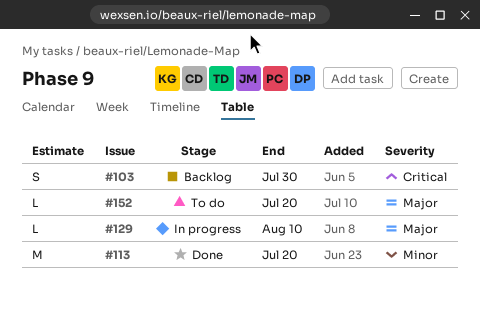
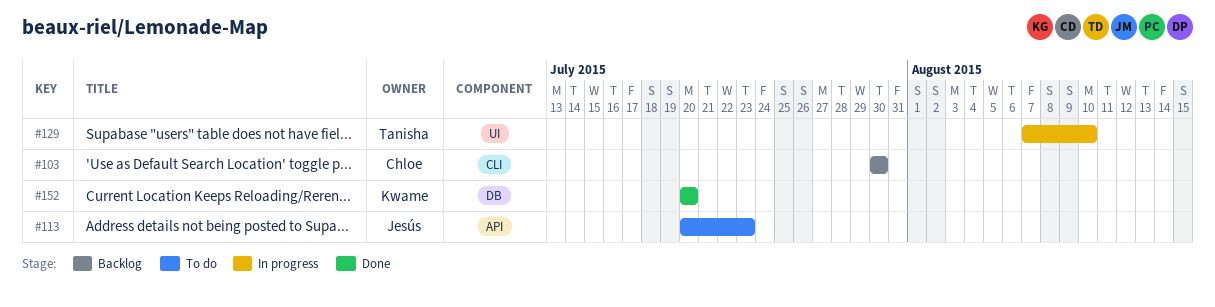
#113, status: Done -> To do
#113, due: Jul 20 -> Jul 23
#152, status: To do -> Done

